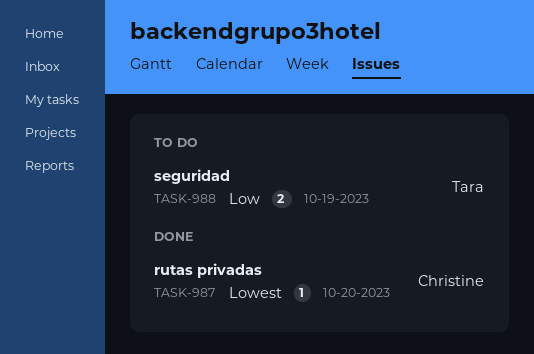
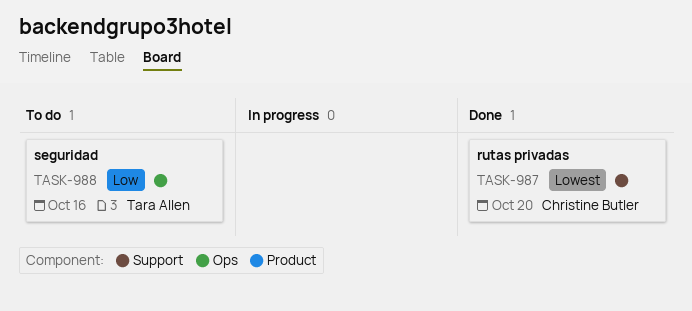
TASK-988, due: Oct 19 -> Oct 16

